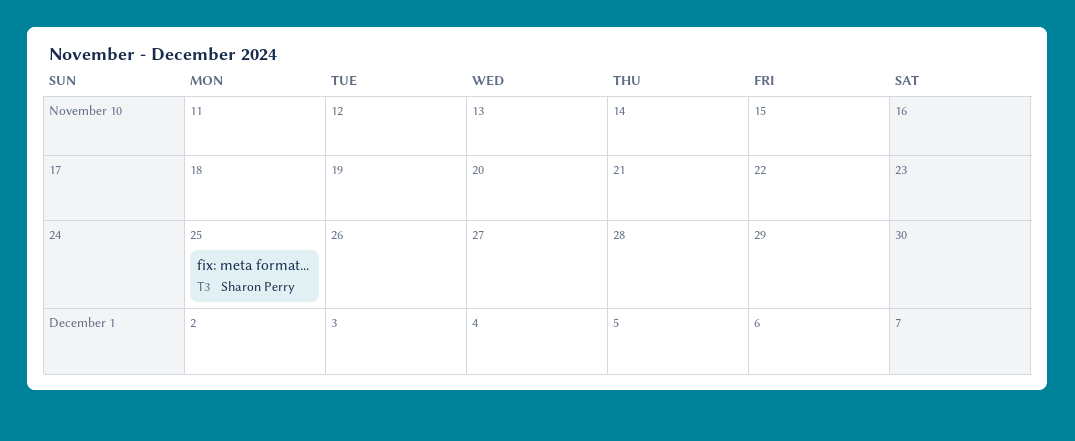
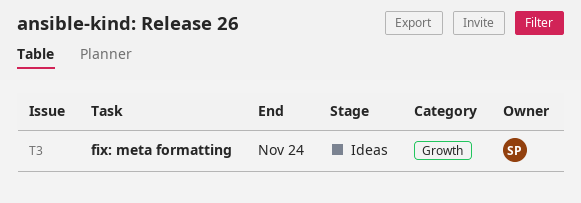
T3, due: Nov 25 -> Nov 24

